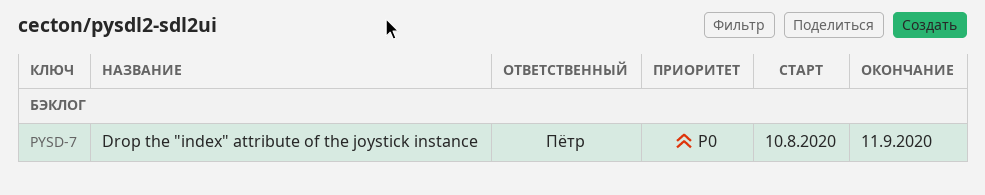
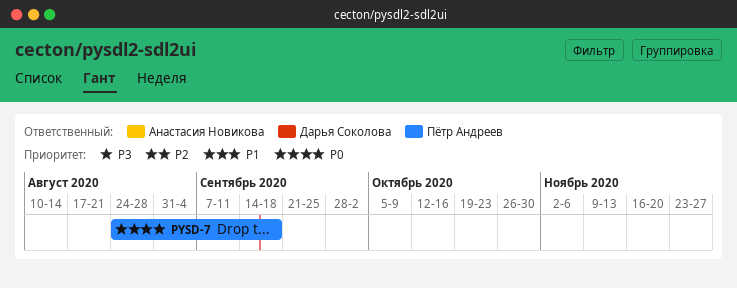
PYSD-7, start: Aug 10 -> Aug 24
PYSD-7, due: Sep 11 -> Sep 18

